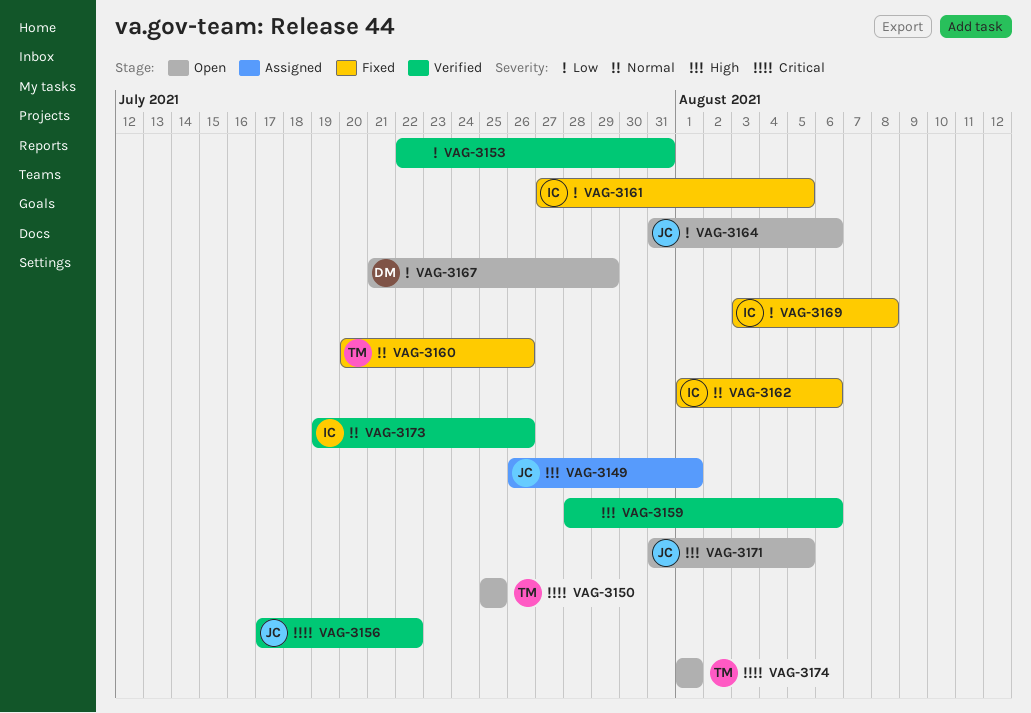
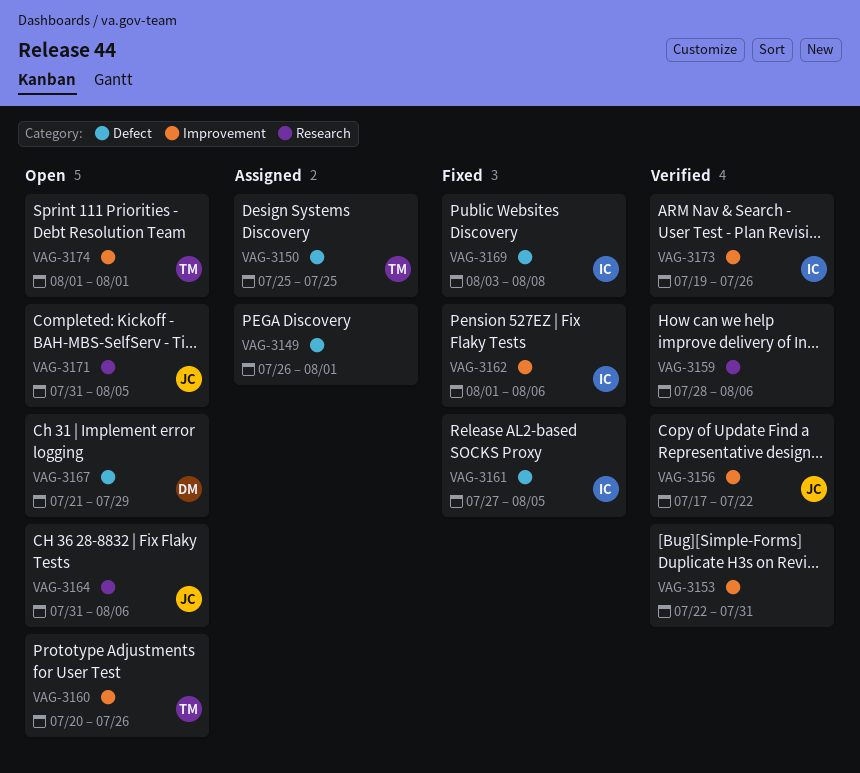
VAG-3149, owner: JC -> none
VAG-3150, status: Open -> Assigned
VAG-3160, status: Fixed -> Open

